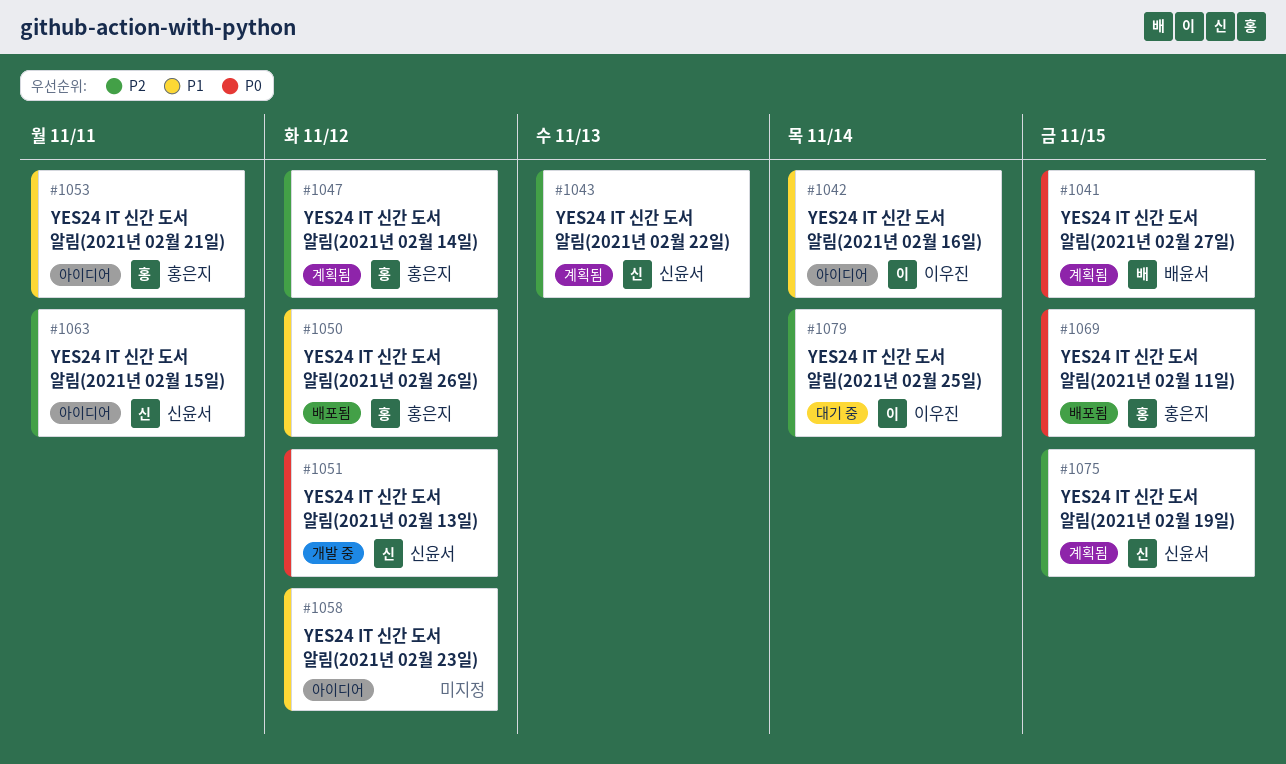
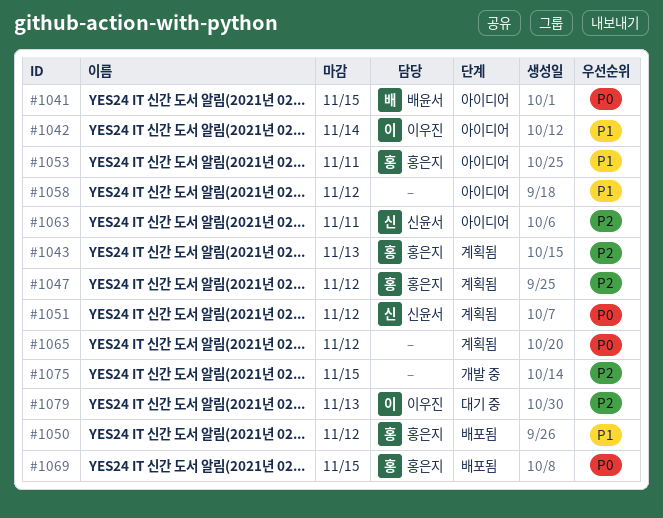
#1041, status: 계획됨 -> 아이디어
#1043, owner: 신윤서 -> 홍은지
#1051, status: 개발 중 -> 계획됨
#1065: none -> present
#1075, status: 계획됨 -> 개발 중
#1075, owner: 신윤서 -> none
#1079, due: Nov 14 -> Nov 13

